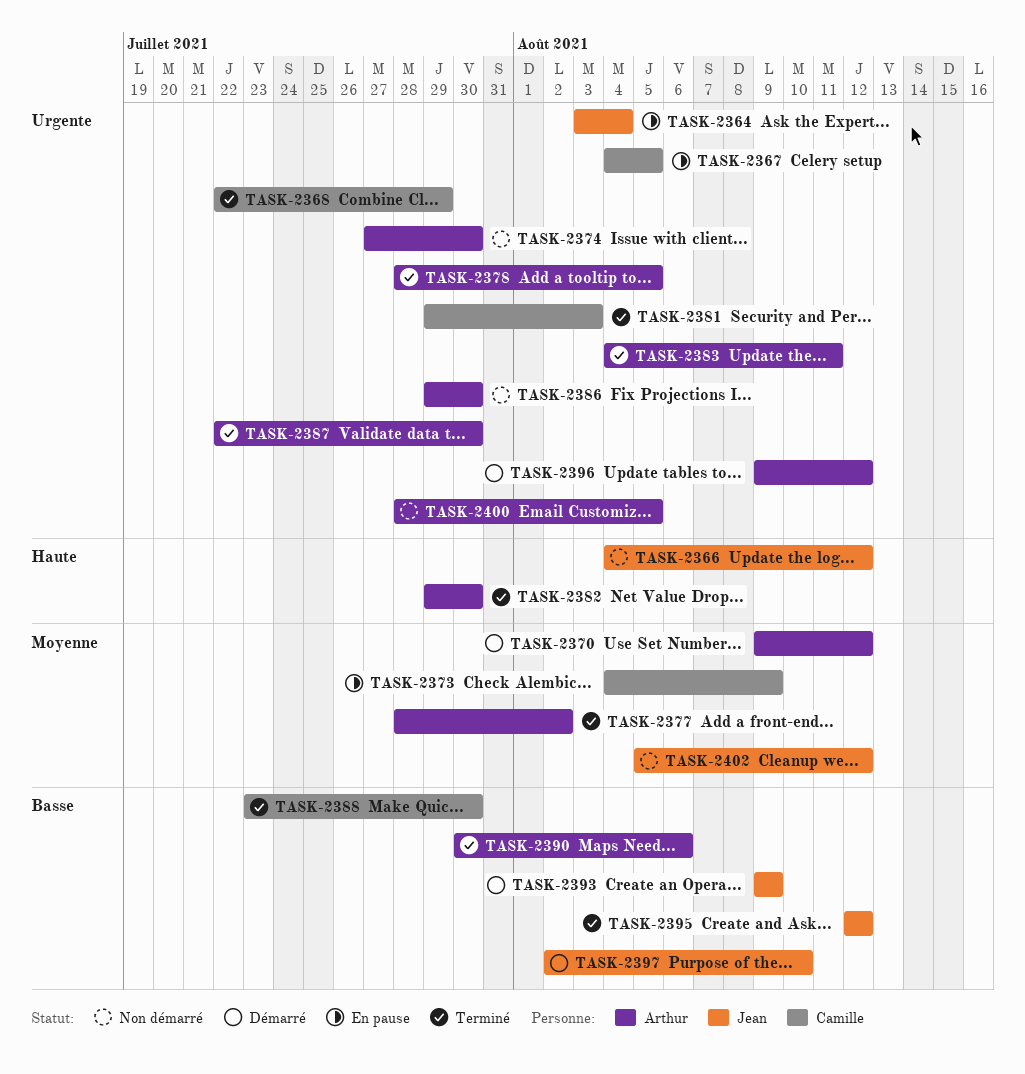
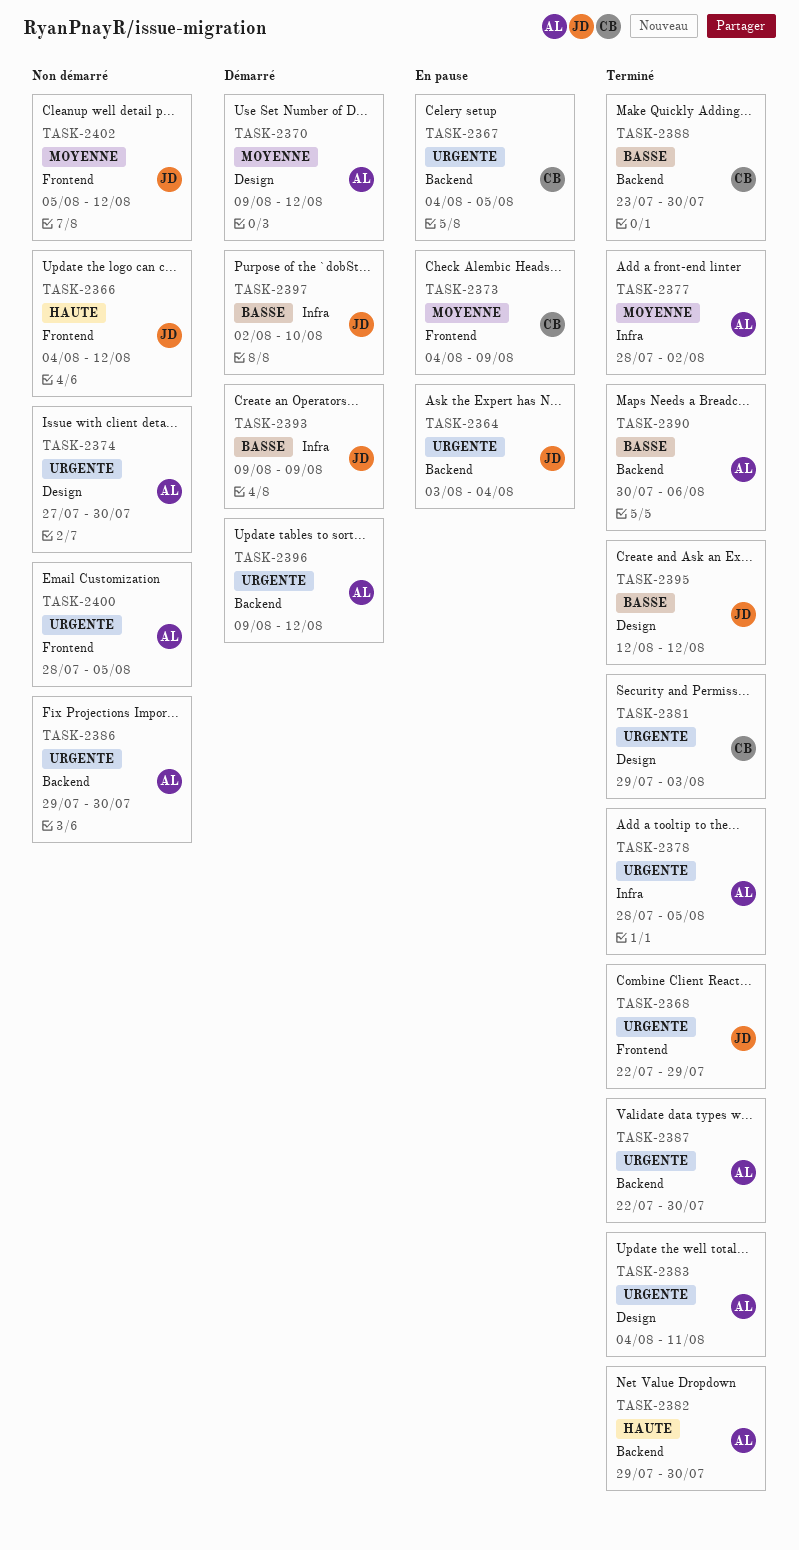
TASK-2368, owner: Camille -> Jean

